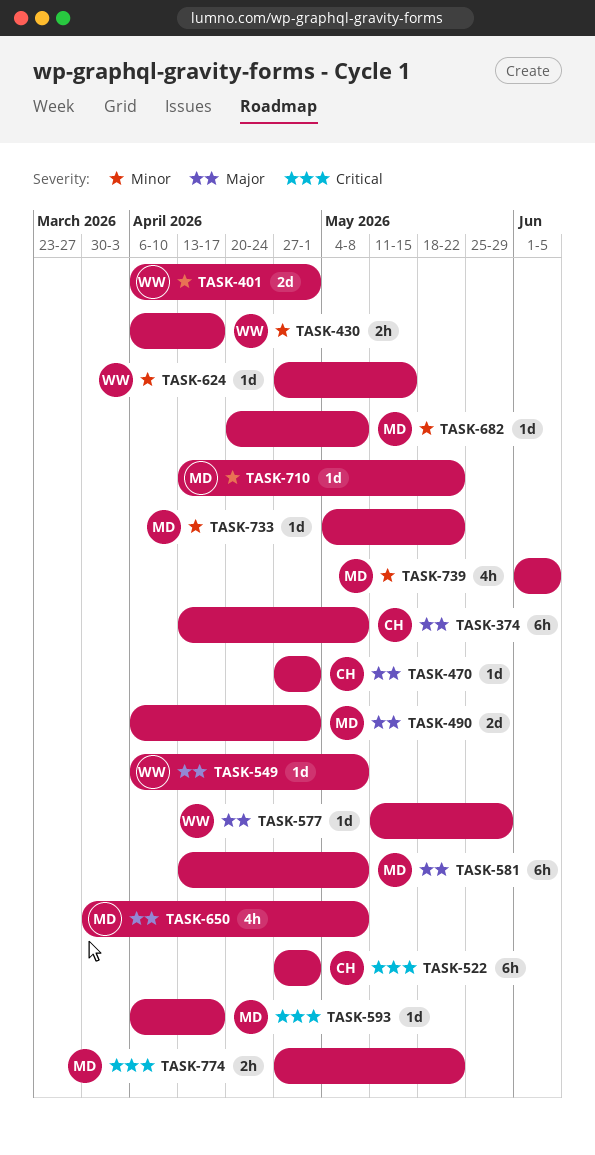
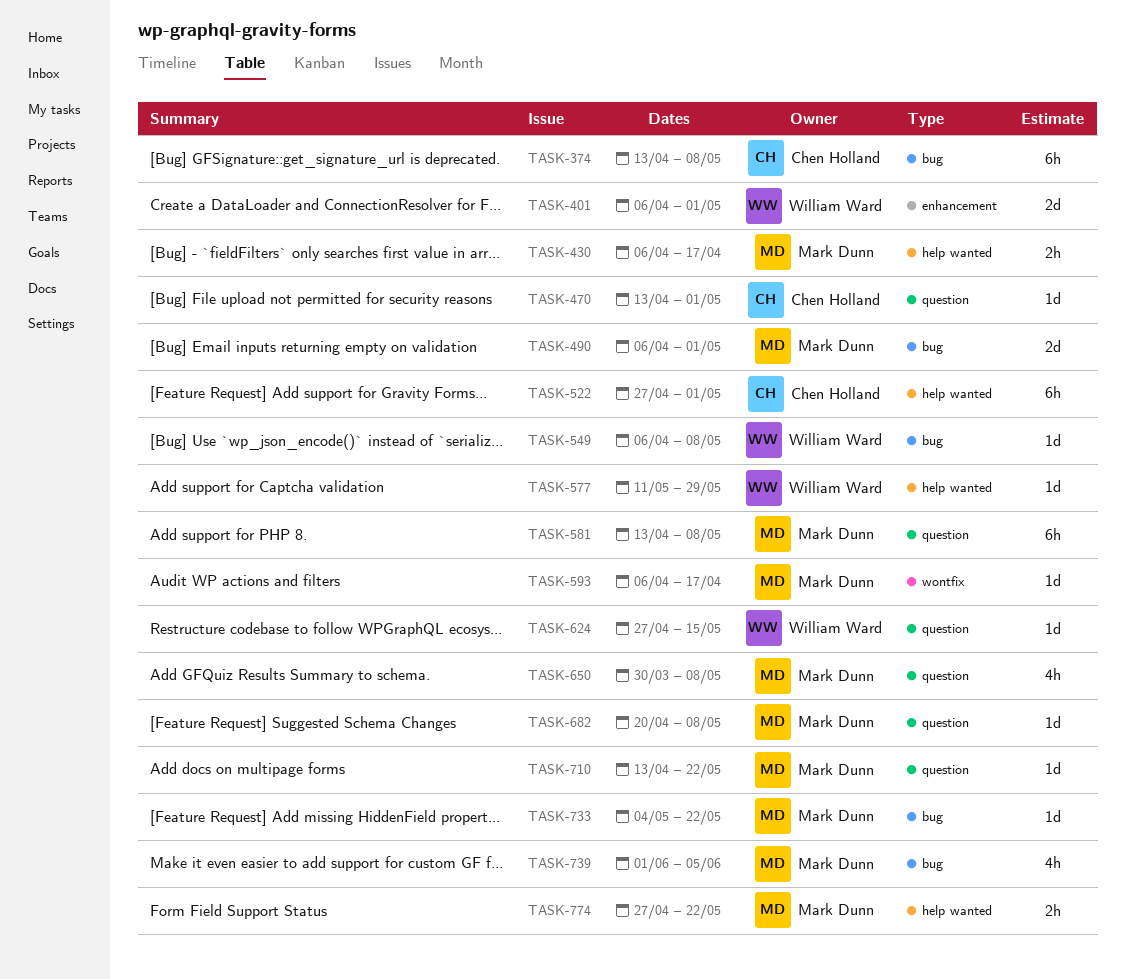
TASK-430, owner: William Ward -> Mark Dunn
TASK-470, start: Apr 27 -> Apr 13

